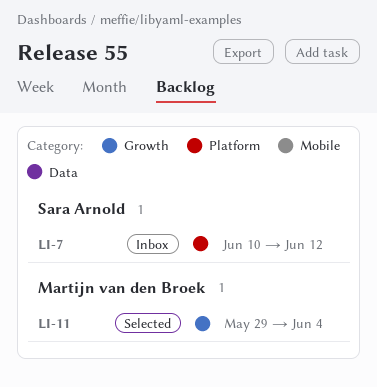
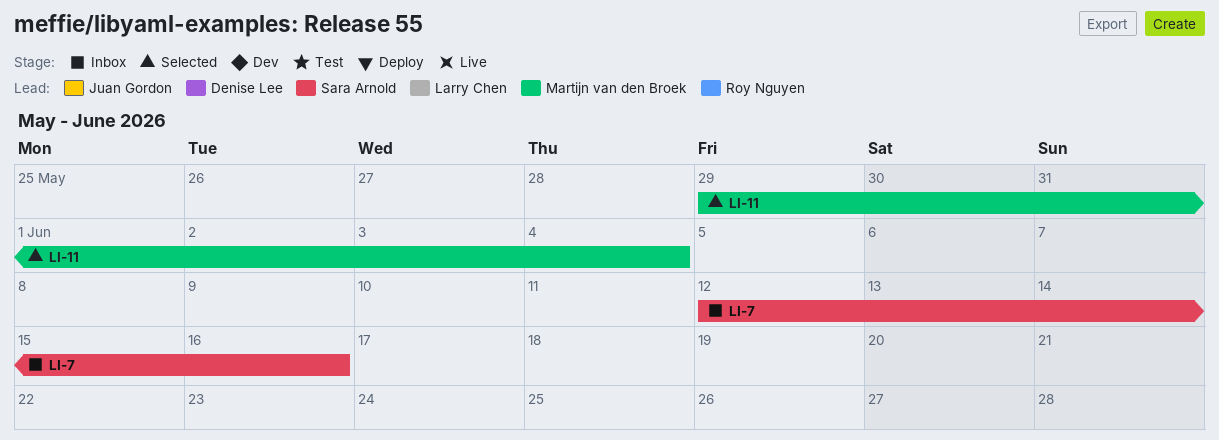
LI-7, start: Jun 10 -> Jun 12
LI-7, due: Jun 12 -> Jun 16

